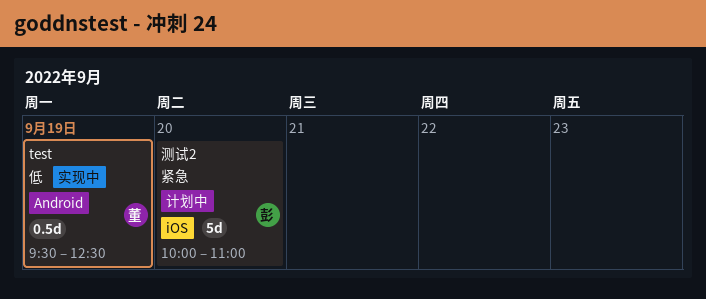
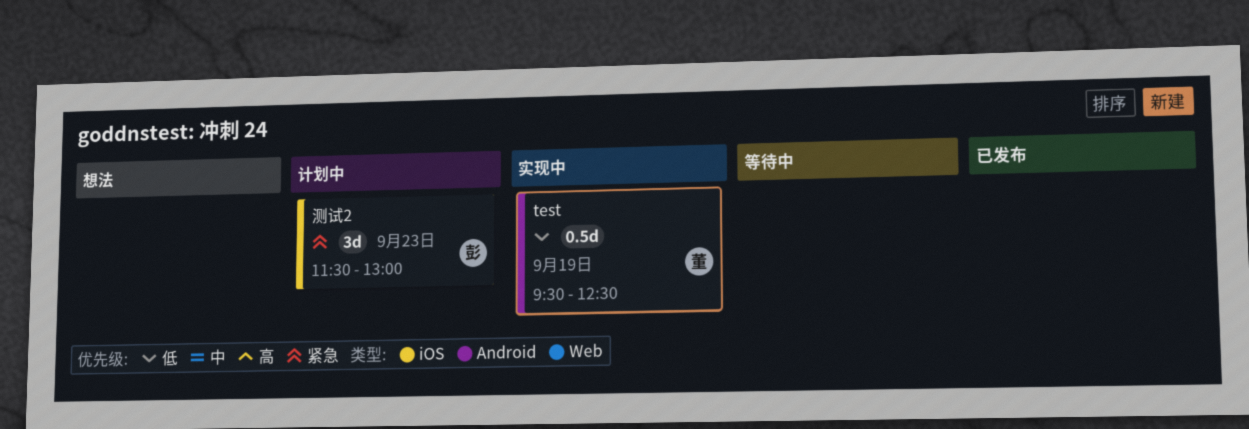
测试2, estimate: 5d -> 3d
测试2, day: Sep 20 -> Sep 23
测试2, begins: 10:00 -> 11:30
测试2, ends: 11:00 -> 13:00

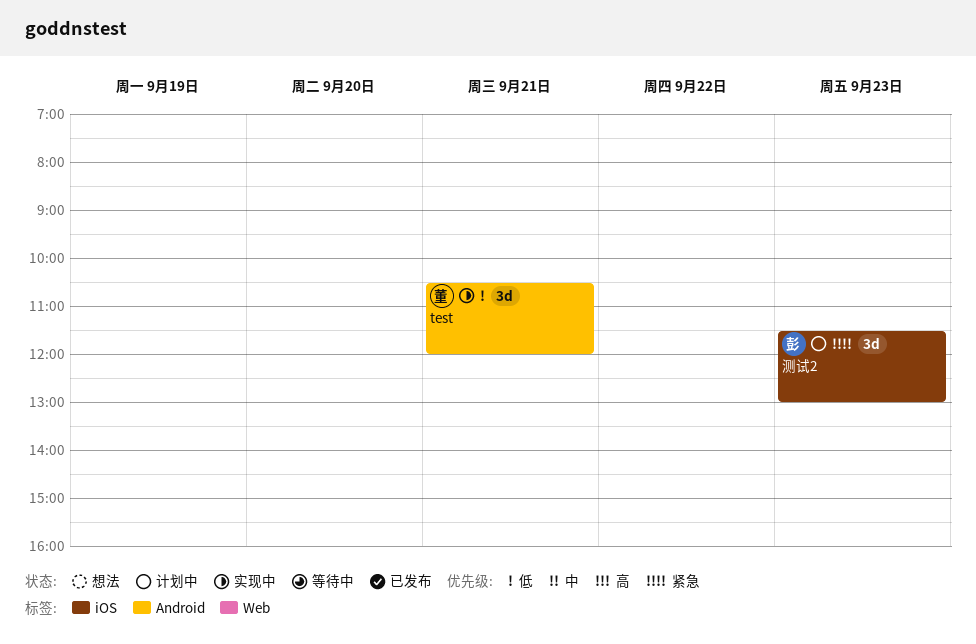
test, estimate: 0.5d -> 3d
test, day: Sep 19 -> Sep 21
test, begins: 09:30 -> 10:30
test, ends: 12:30 -> 12:00

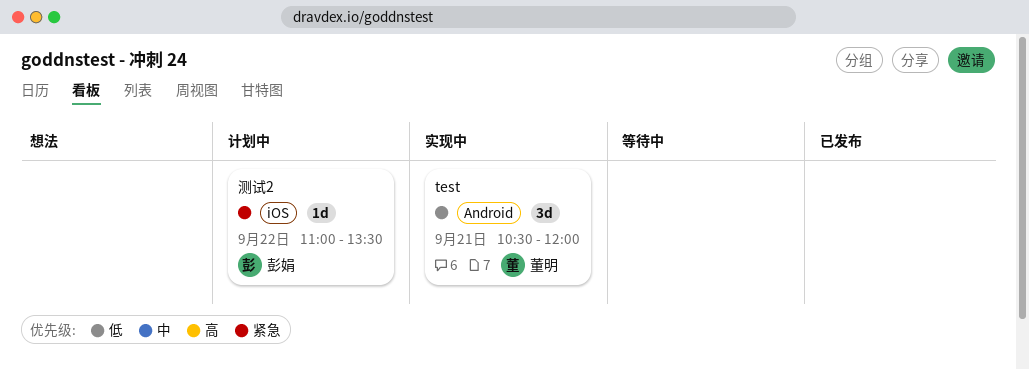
测试2, estimate: 3d -> 1d
测试2, day: Sep 23 -> Sep 22
测试2, begins: 11:30 -> 11:00
测试2, ends: 13:00 -> 13:30

